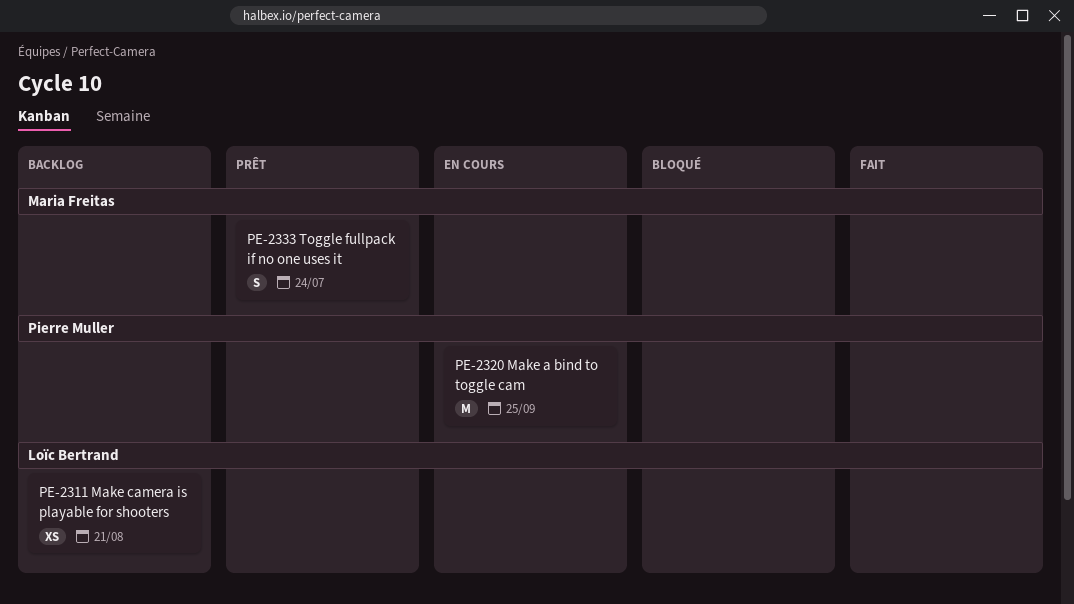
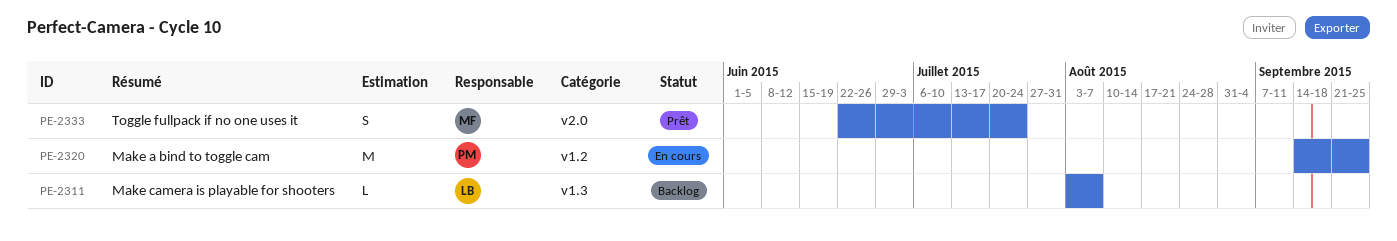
PE-2311, estimate: XS -> L
PE-2311, due: Aug 21 -> Aug 7

